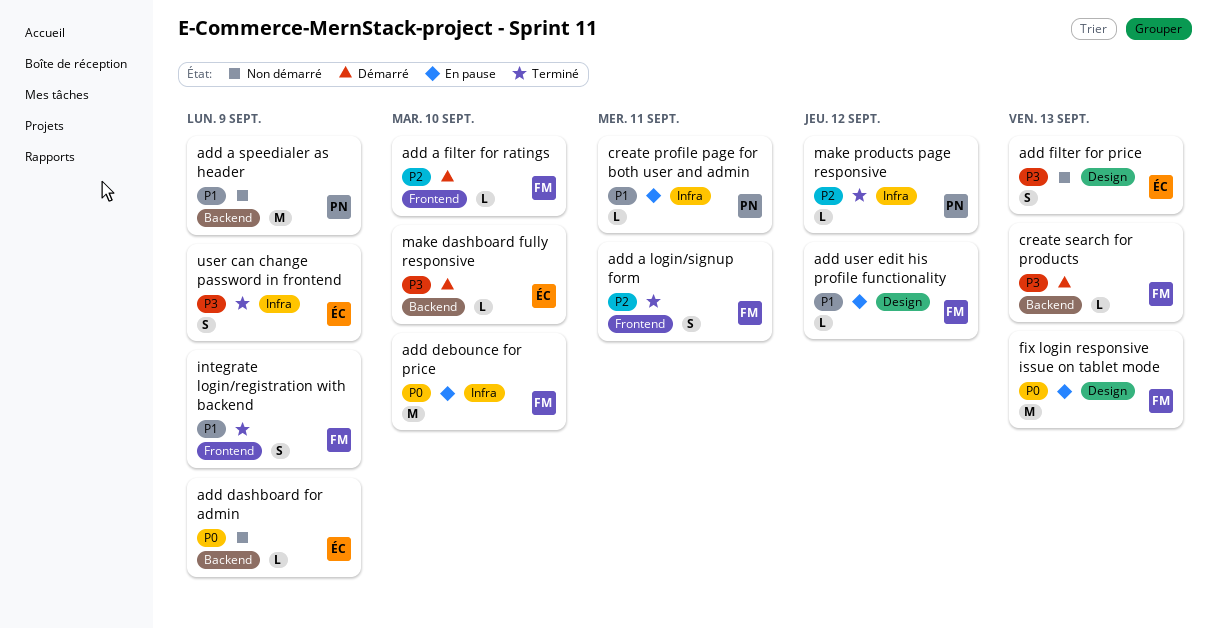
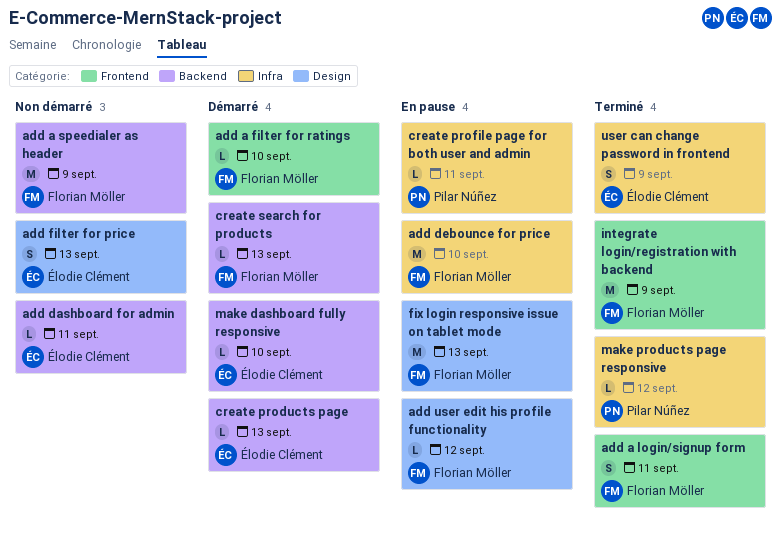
add a speedialer as header, owner: Pilar Núñez -> Florian Möller
add dashboard for admin, due: Sep 9 -> Sep 11
create products page: none -> present
integrate login/registration with backend, estimate: S -> M

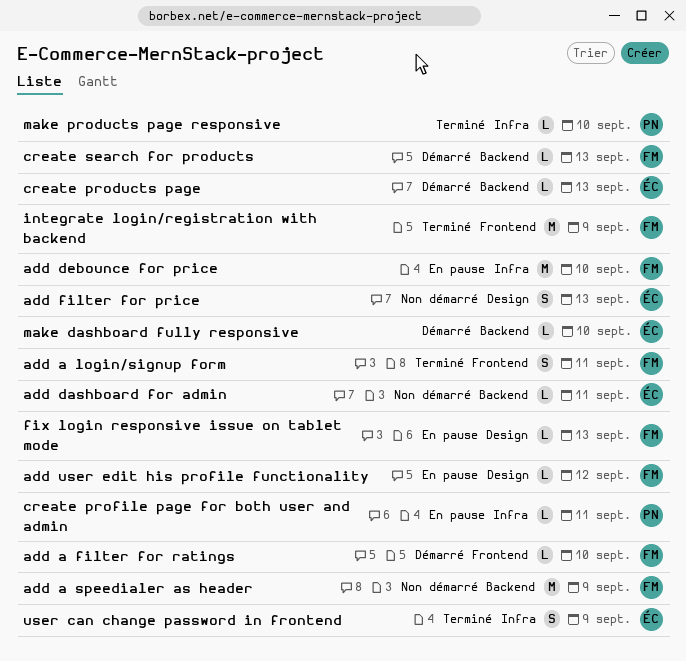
fix login responsive issue on tablet mode, estimate: M -> L
make products page responsive, due: Sep 12 -> Sep 10

